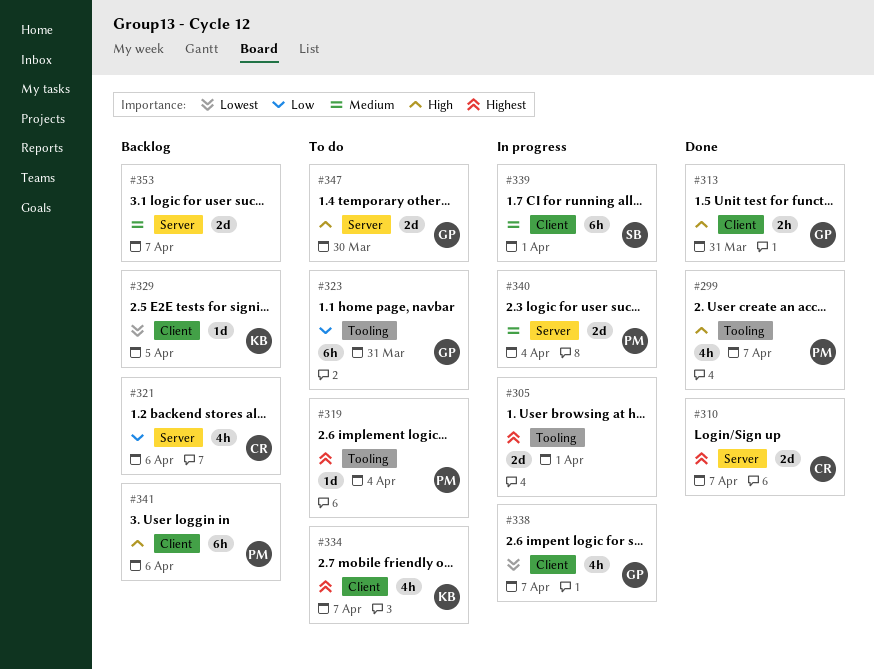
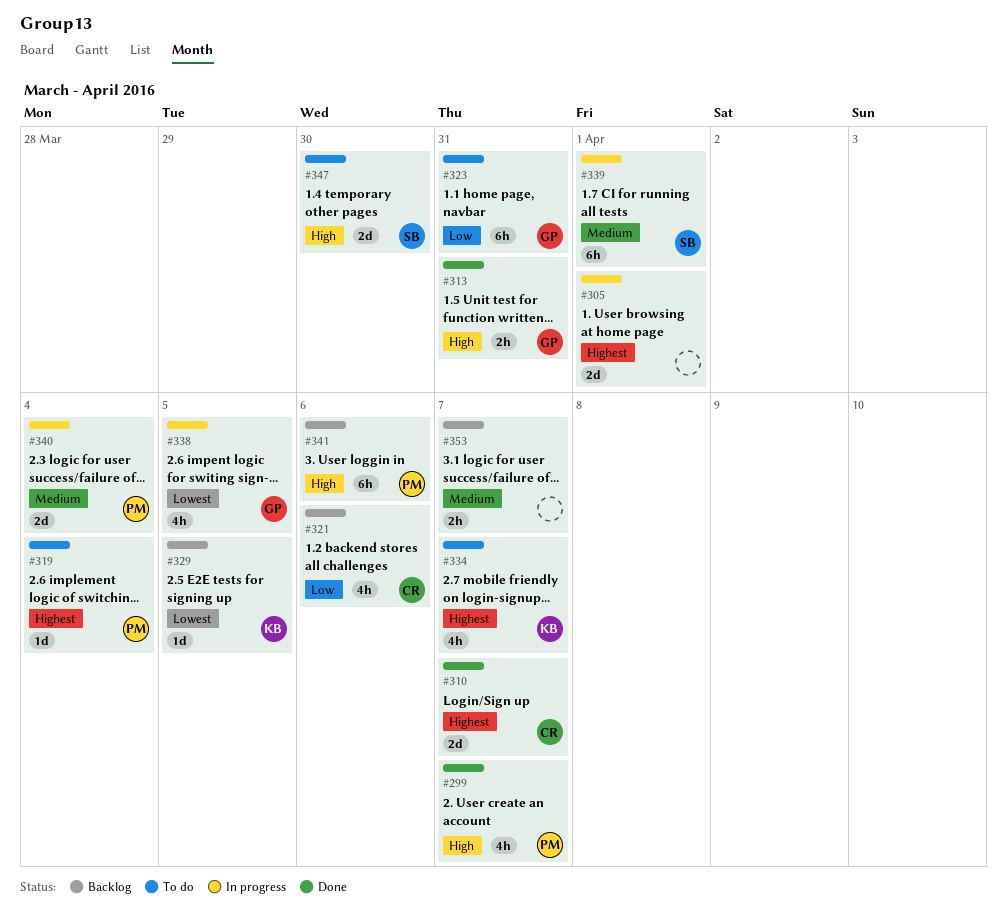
#338, due: Apr 7 -> Apr 5
#347, owner: GP -> SB
#353, estimate: 2d -> 2h

